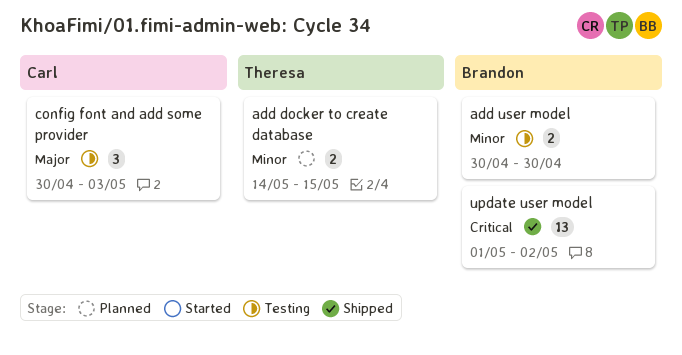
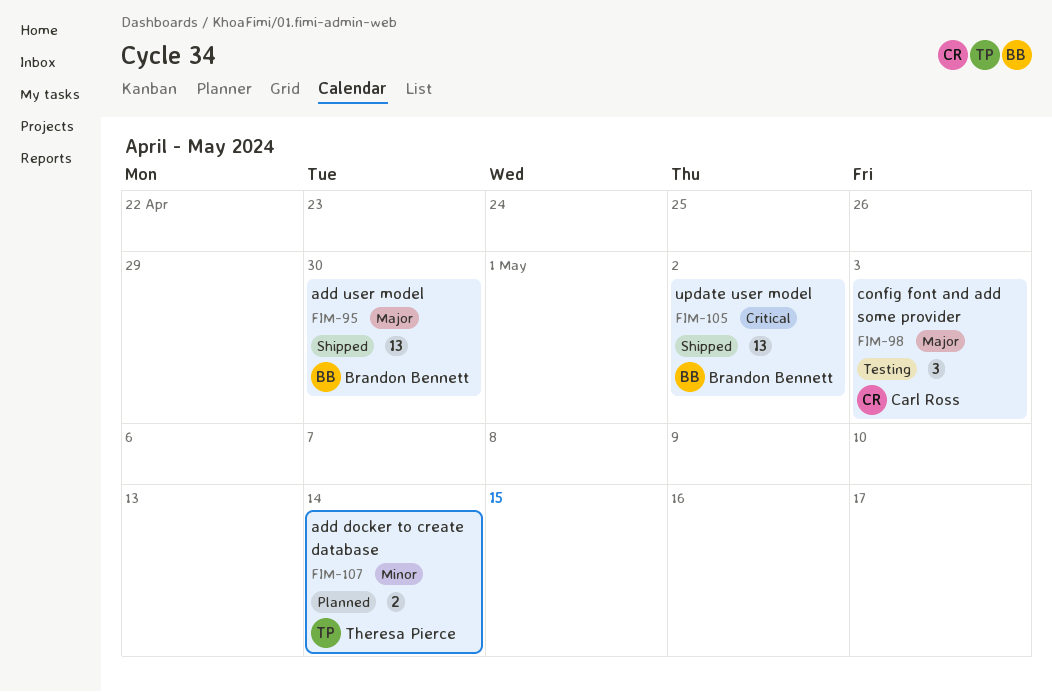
add docker to create database, due: May 15 -> May 14
add user model, status: Testing -> Shipped
add user model, priority: Minor -> Major
add user model, estimate: 2 -> 13

